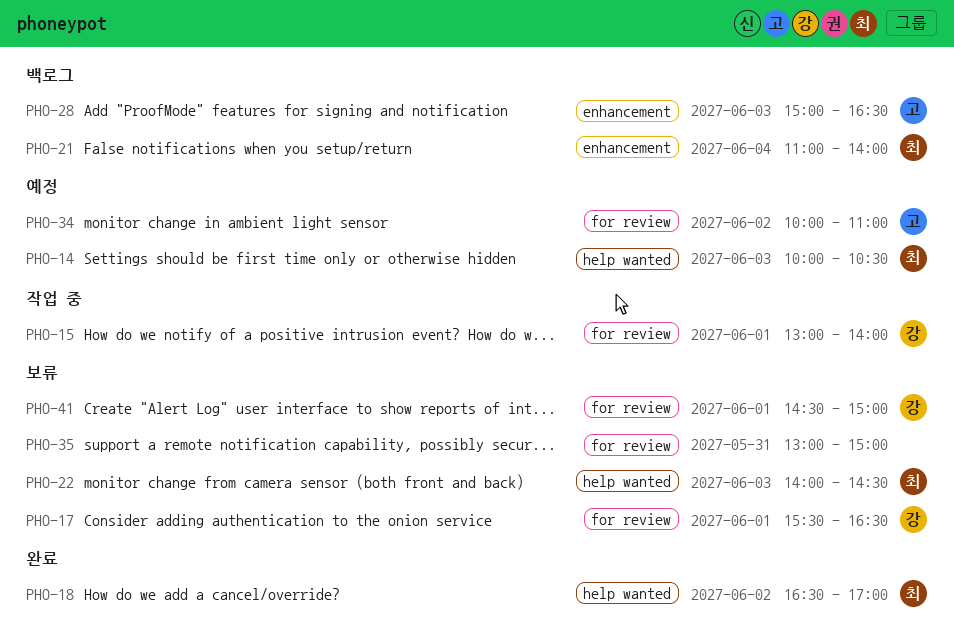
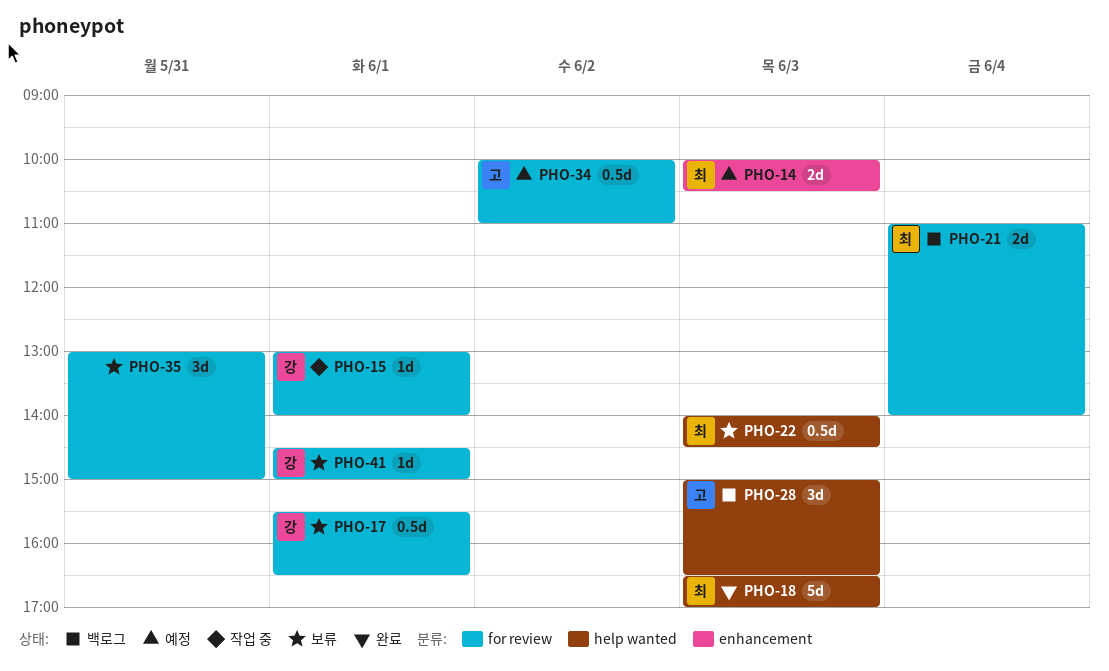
PHO-14, label: help wanted -> enhancement
PHO-18, day: Jun 2 -> Jun 3
PHO-21, label: enhancement -> for review
PHO-28, label: enhancement -> help wanted

